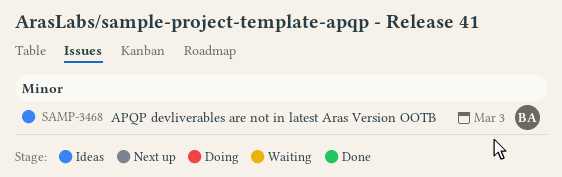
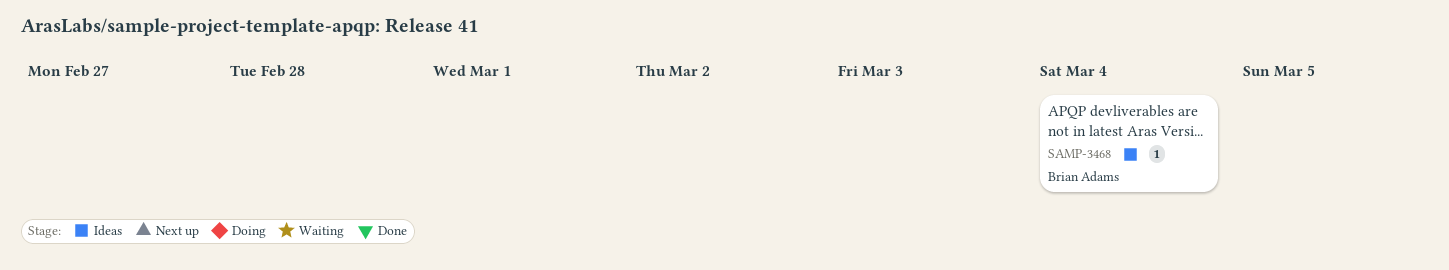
SAMP-3468, due: Mar 3 -> Mar 4

